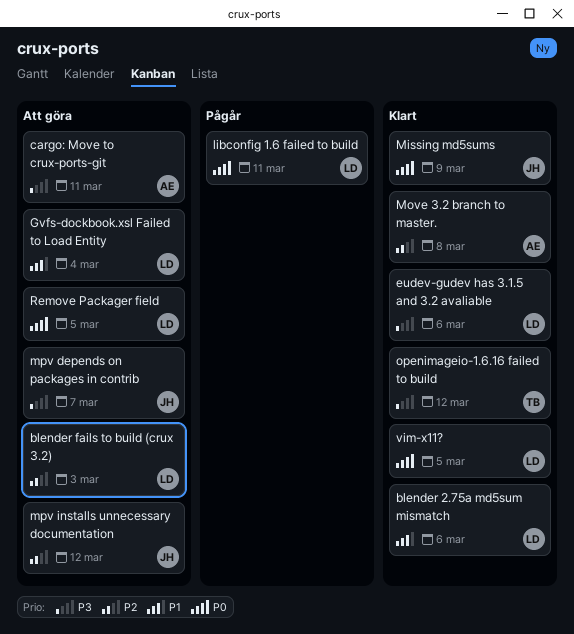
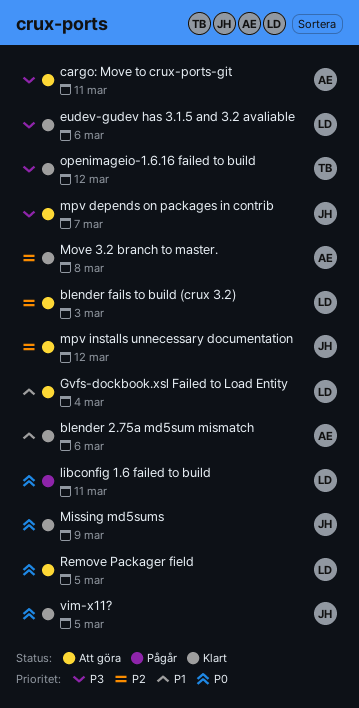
blender 2.75a md5sum mismatch, owner: LD -> AE
vim-x11?, owner: LD -> JH

